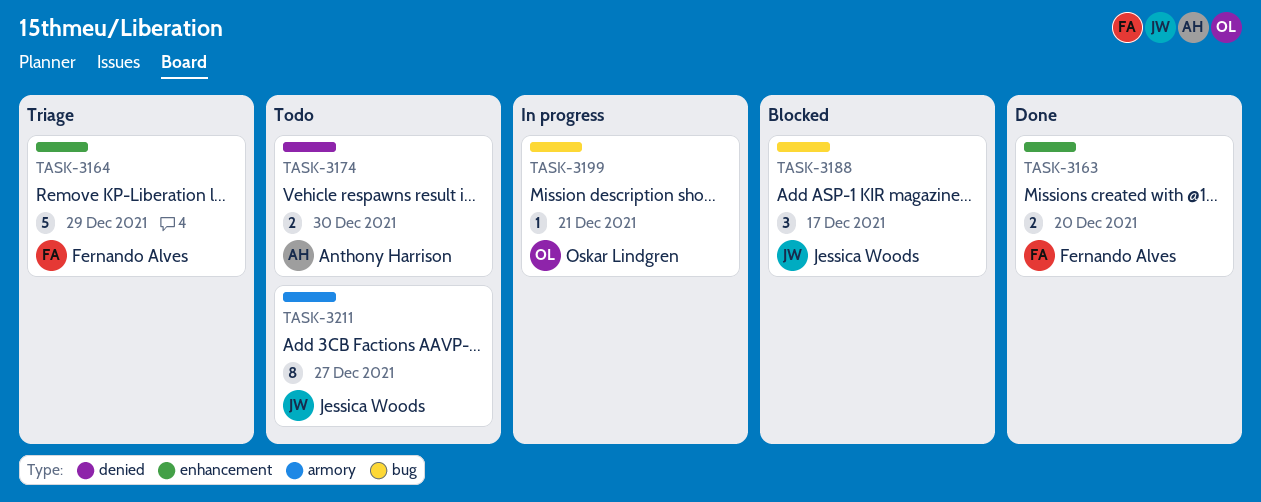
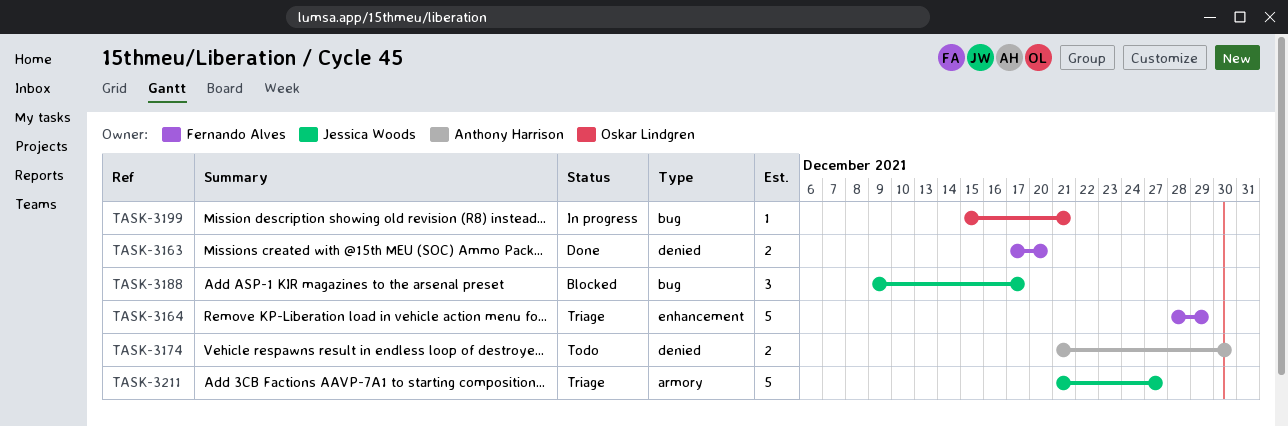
TASK-3163, label: enhancement -> denied
TASK-3211, status: Todo -> Triage
TASK-3211, estimate: 8 -> 5

